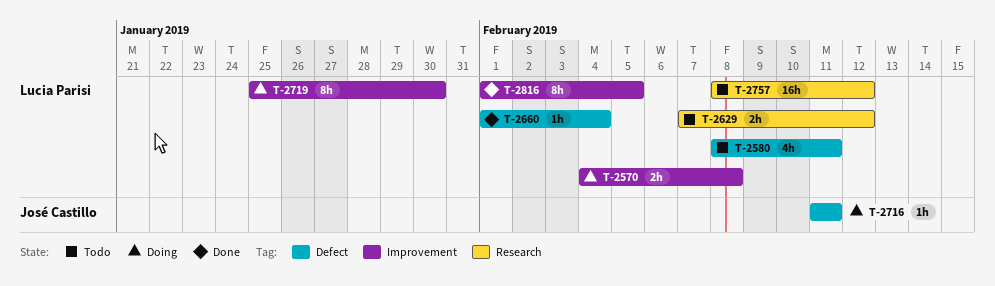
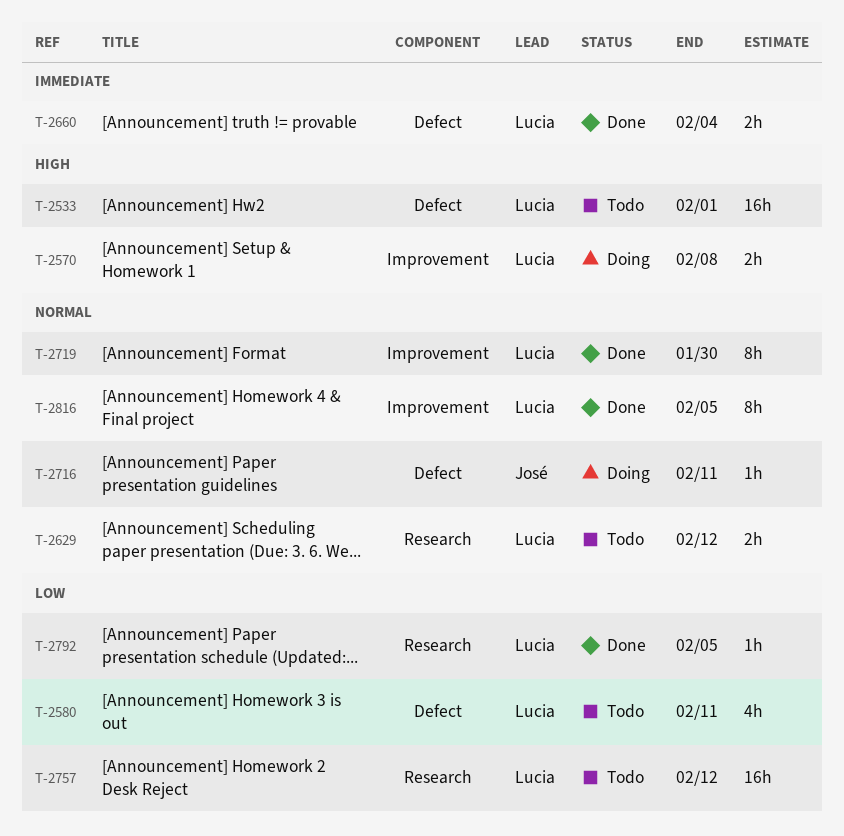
T-2533: none -> present
T-2660, estimate: 1h -> 2h
T-2719, status: Doing -> Done
T-2792: none -> present

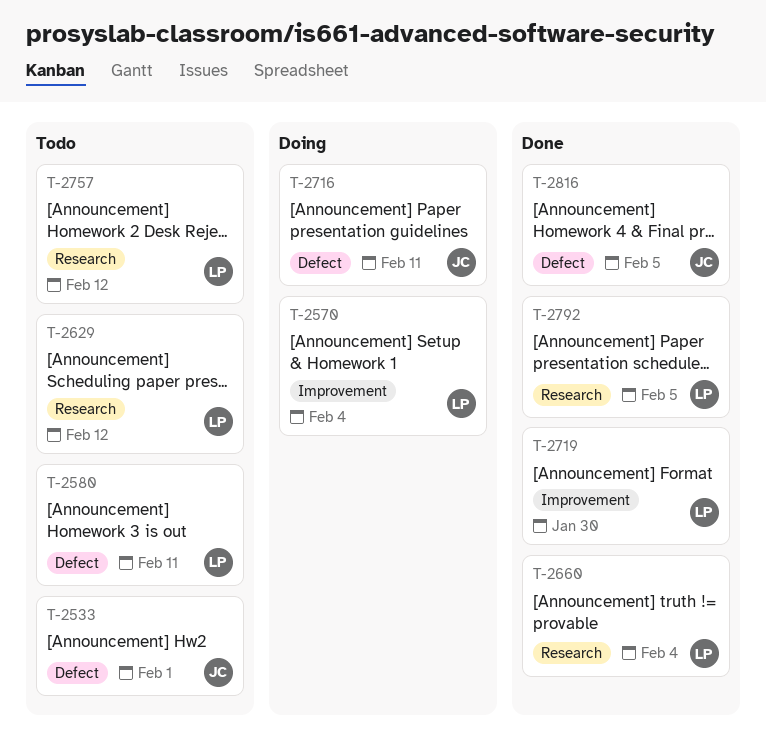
T-2533, owner: Lucia -> José
T-2570, due: Feb 8 -> Feb 4
T-2660, label: Defect -> Research
T-2816, owner: Lucia -> José
T-2816, label: Improvement -> Defect

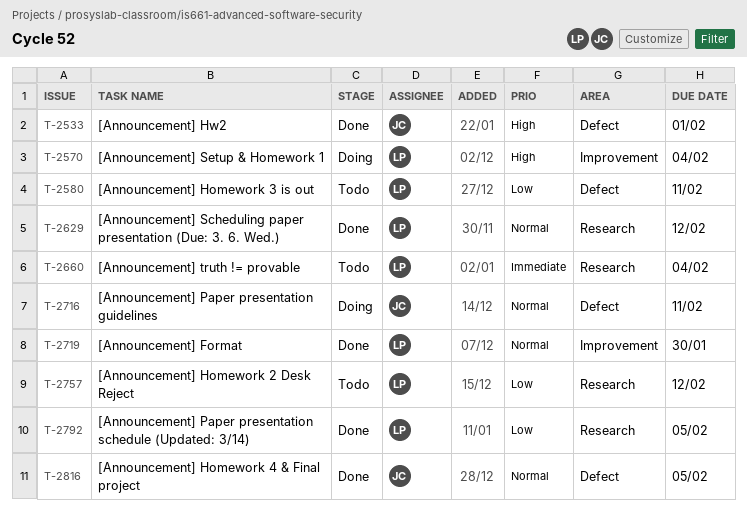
T-2533, status: Todo -> Done
T-2629, status: Todo -> Done
T-2660, status: Done -> Todo

